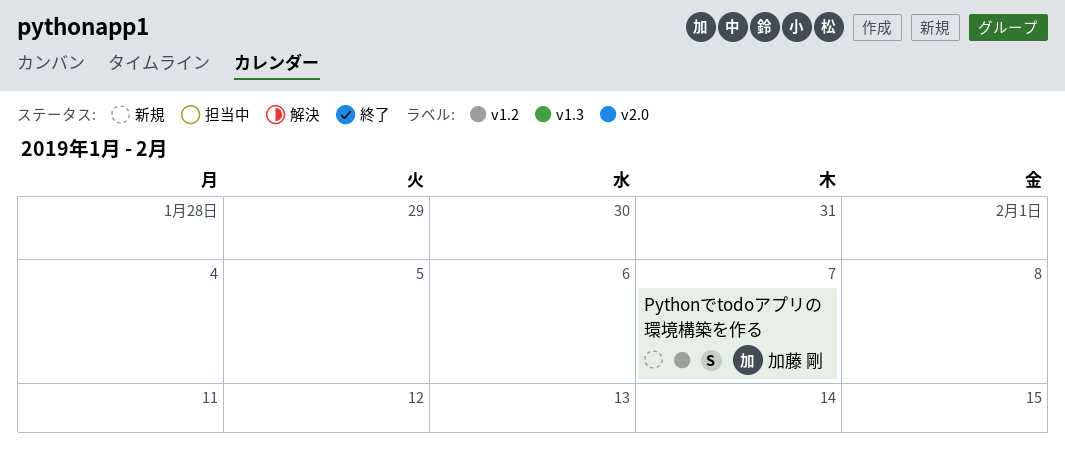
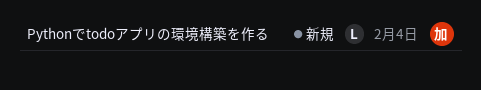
Pythonでtodoアプリの環境構築を作る, estimate: S -> L
Pythonでtodoアプリの環境構築を作る, due: Feb 7 -> Feb 4

